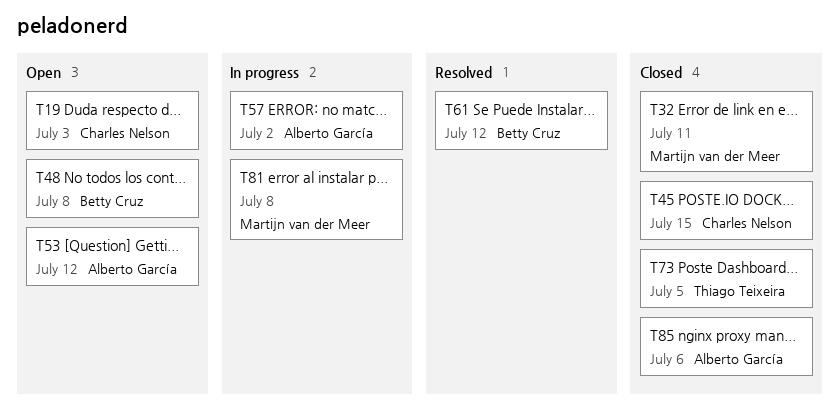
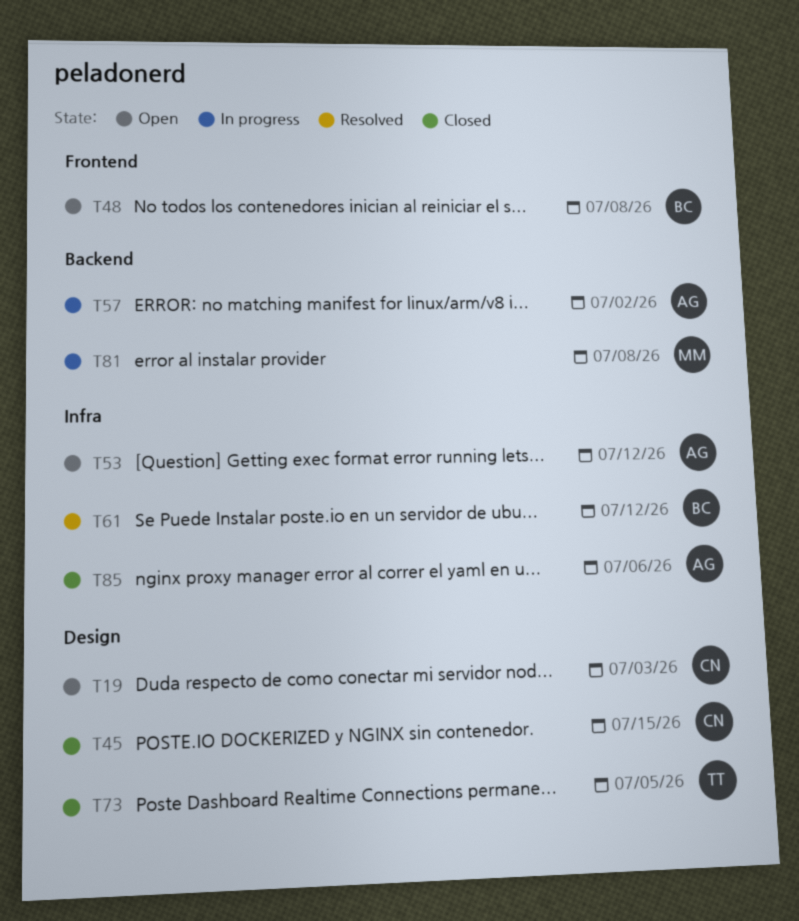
T32: present -> none

